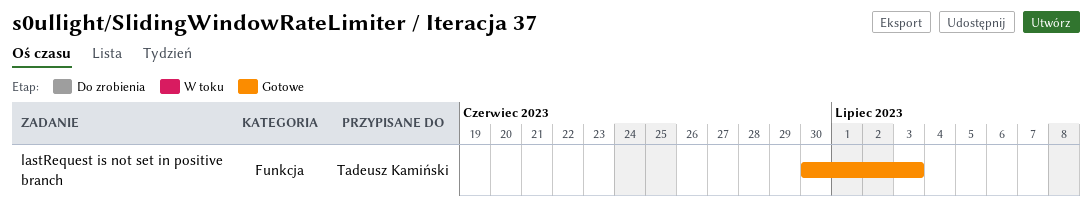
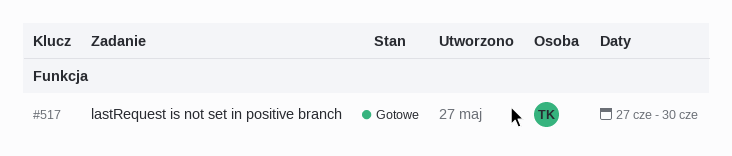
lastRequest is not set in positive branch, start: Jun 30 -> Jun 27
lastRequest is not set in positive branch, due: Jul 3 -> Jun 30

